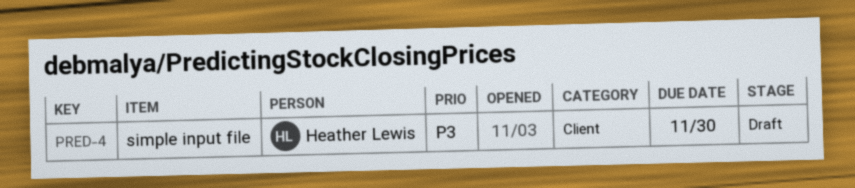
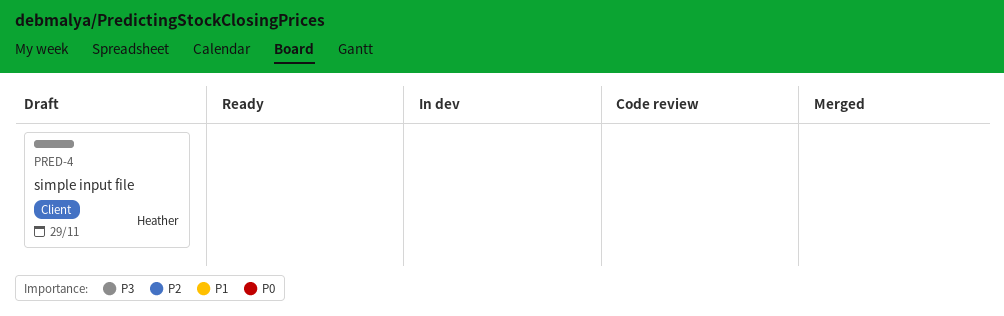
PRED-4, due: Nov 30 -> Nov 29

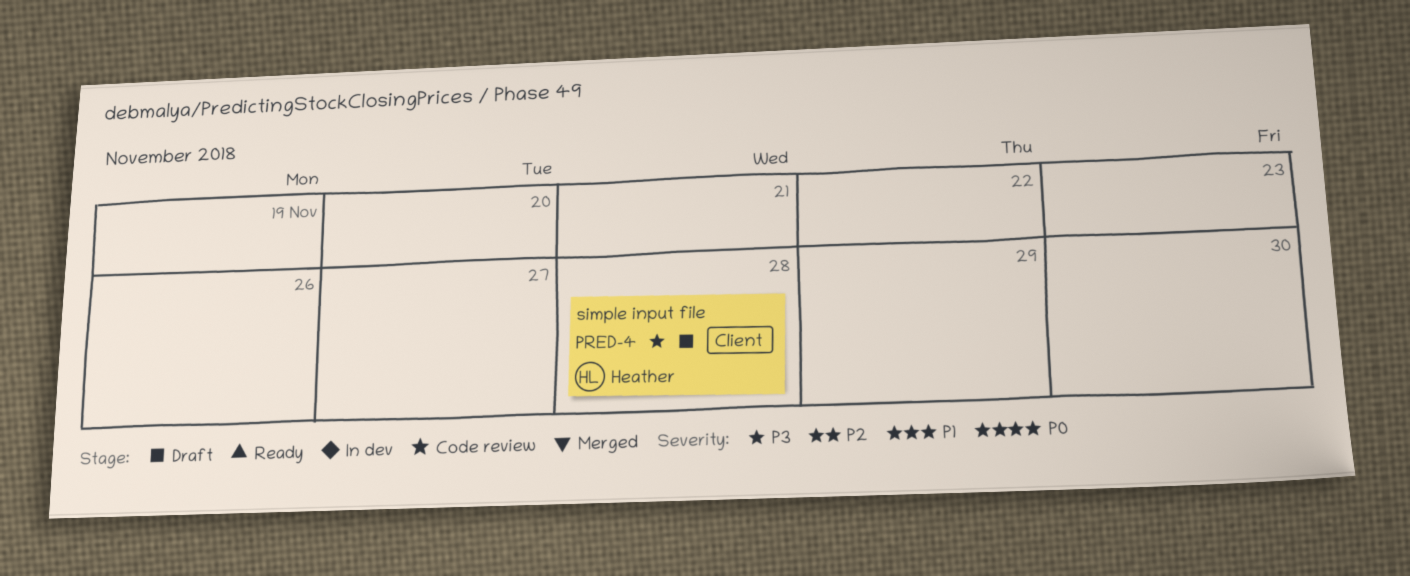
PRED-4, due: Nov 29 -> Nov 28

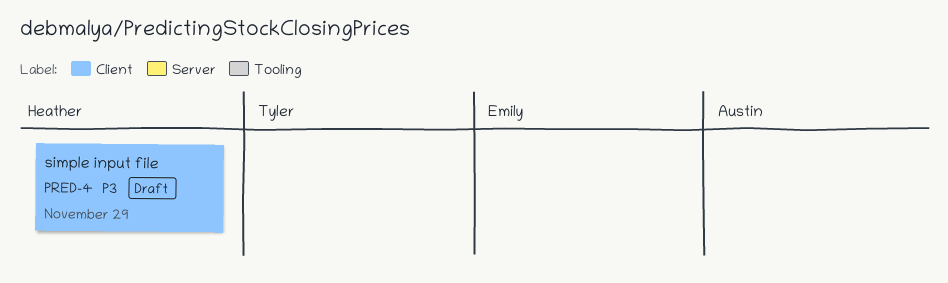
PRED-4, due: Nov 28 -> Nov 29

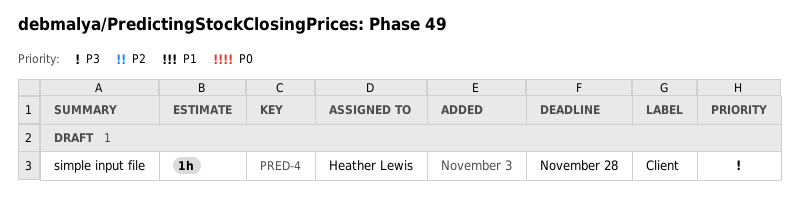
PRED-4, due: Nov 29 -> Nov 28

